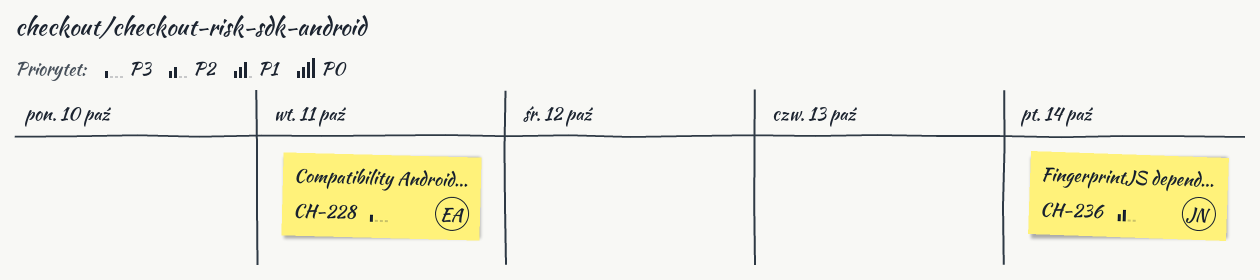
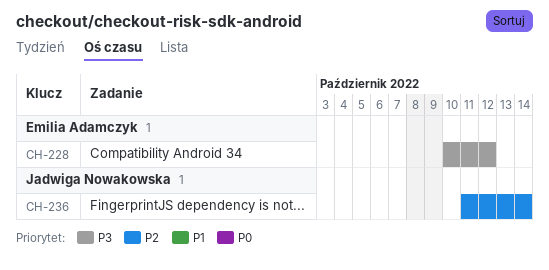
CH-228, due: Oct 11 -> Oct 12

